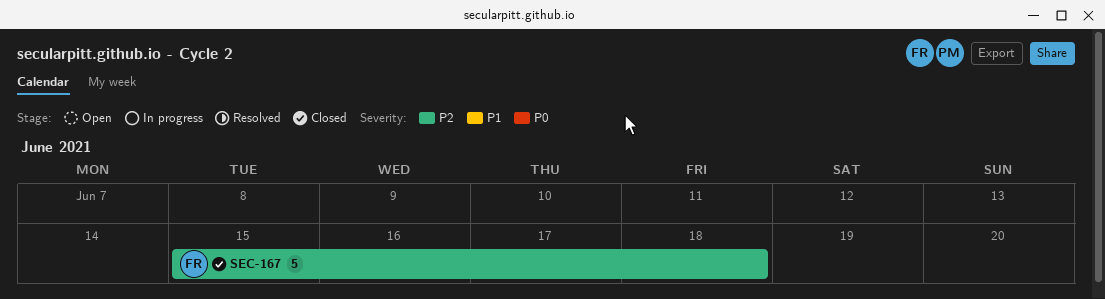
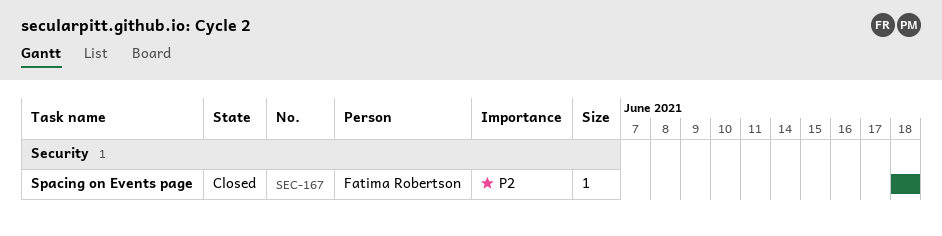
SEC-167, estimate: 5 -> 1
SEC-167, start: Jun 15 -> Jun 18

